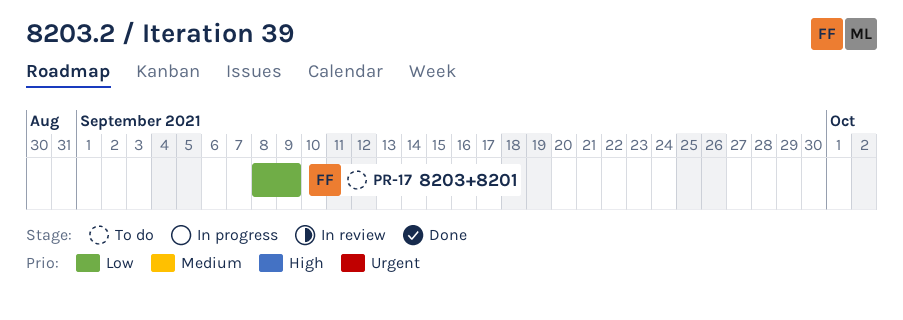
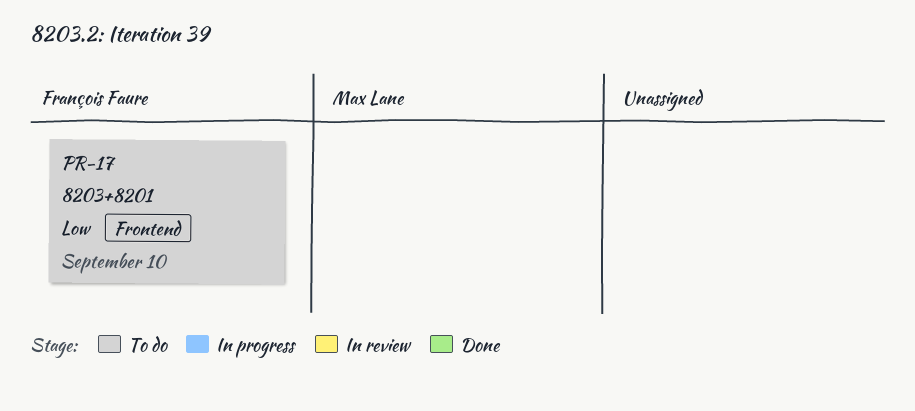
PR-17, due: Sep 9 -> Sep 10

